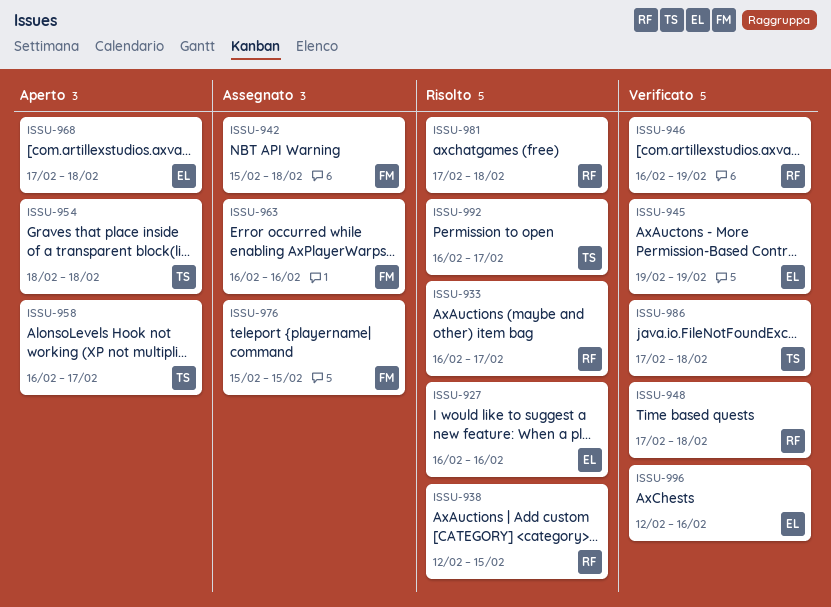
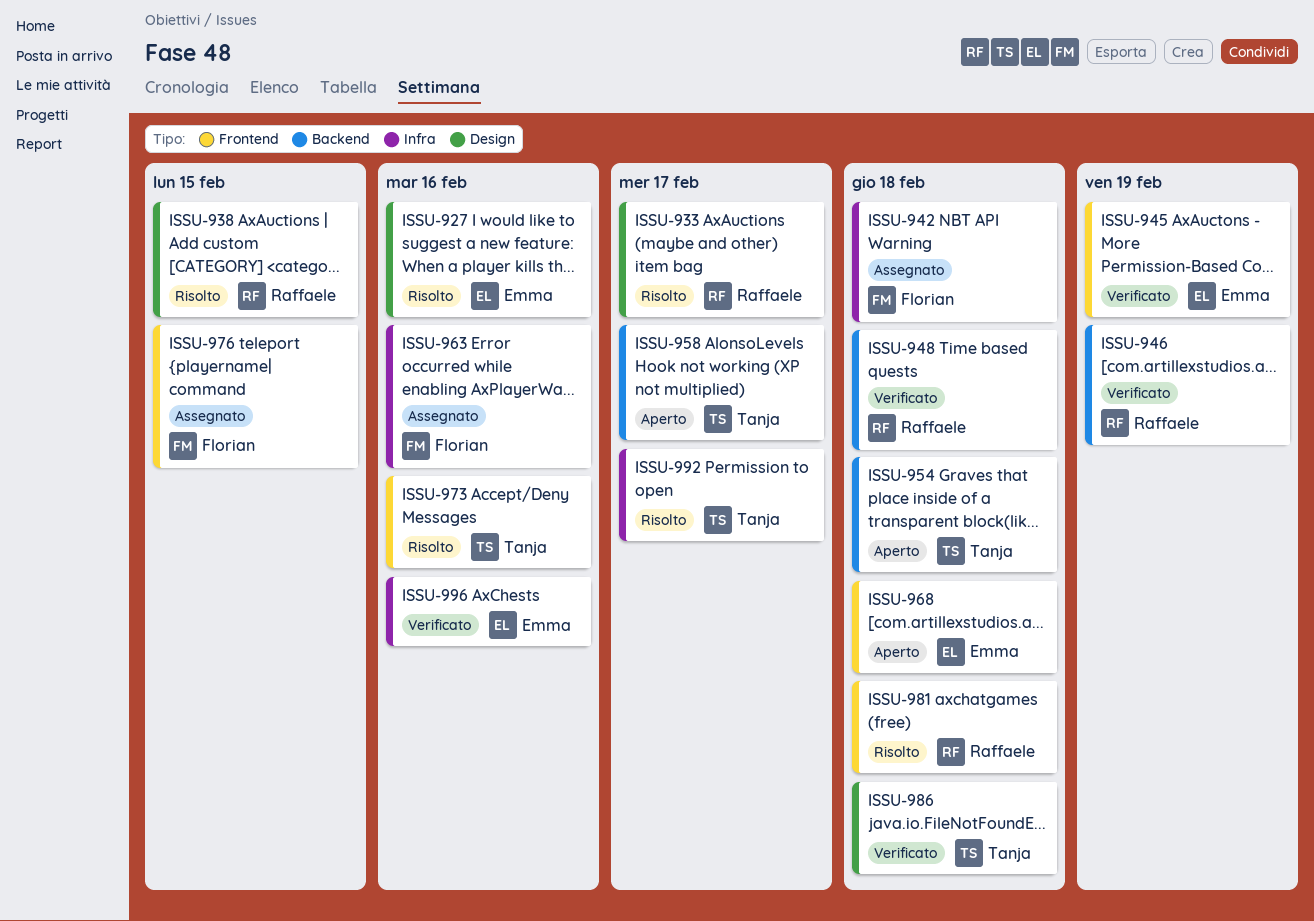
ISSU-973: none -> present

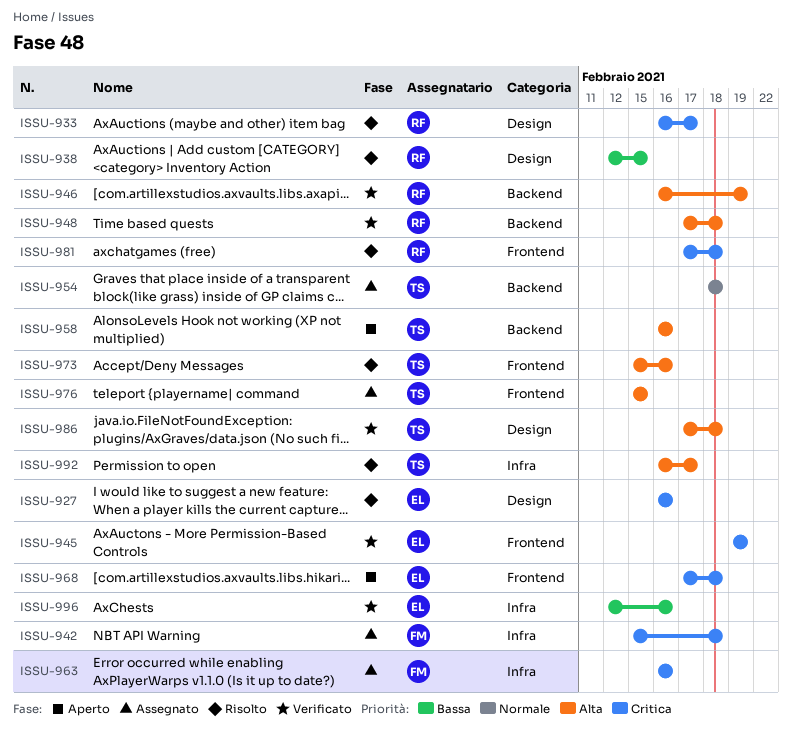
ISSU-954, status: Aperto -> Assegnato
ISSU-958, due: Feb 17 -> Feb 16
ISSU-976, owner: Florian -> Tanja

